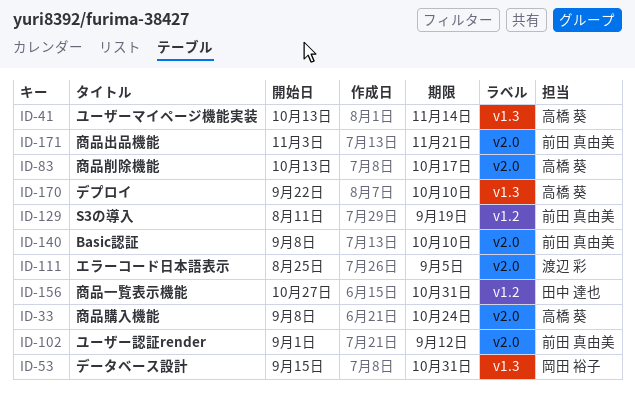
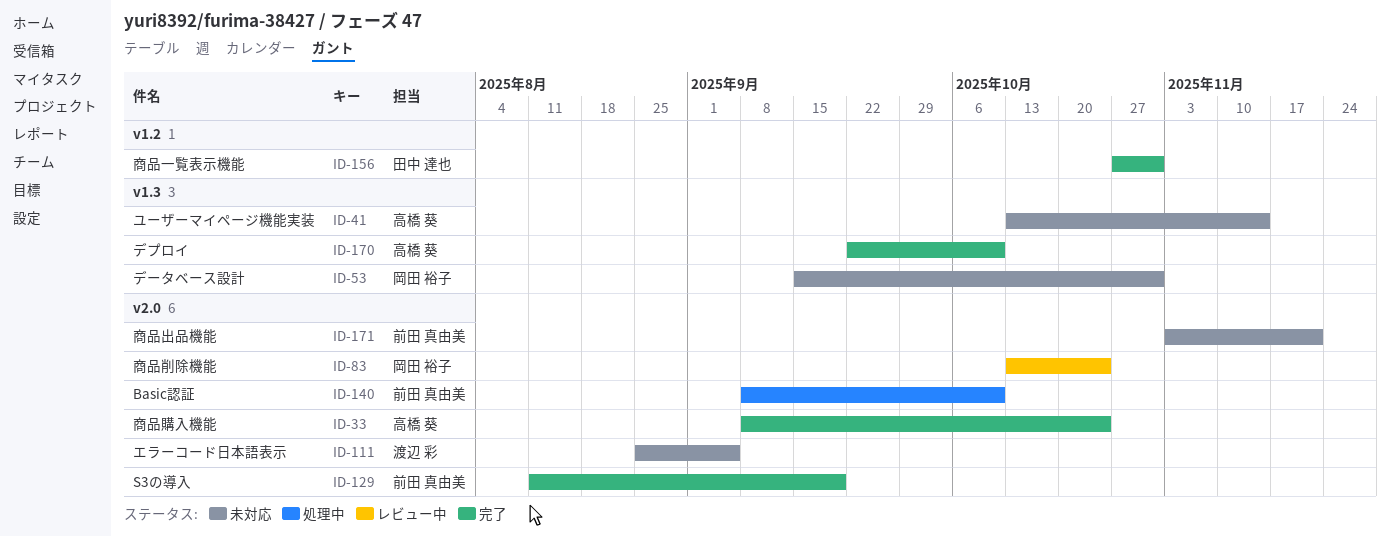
ID-83, owner: 高橋 葵 -> 岡田 裕子
ID-83, due: Oct 17 -> Oct 24
ID-102: present -> none
ID-129, label: v1.2 -> v2.0

